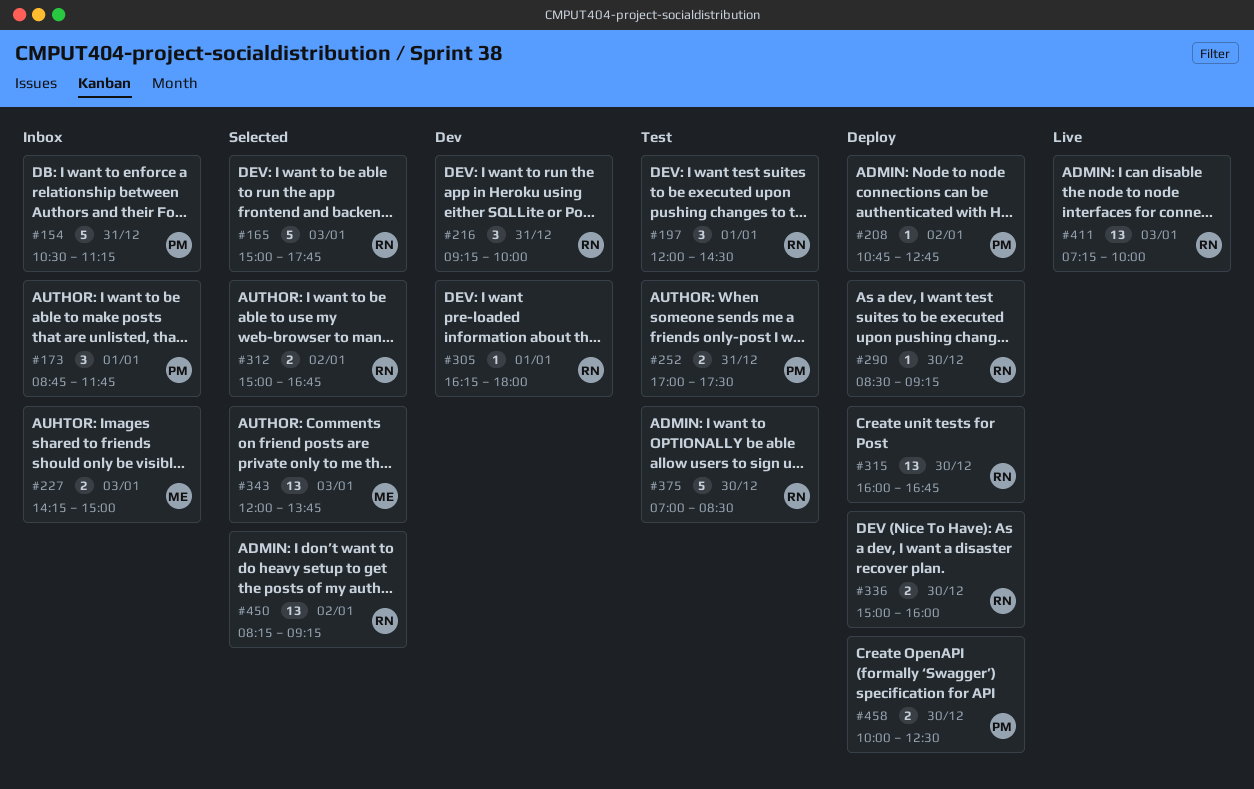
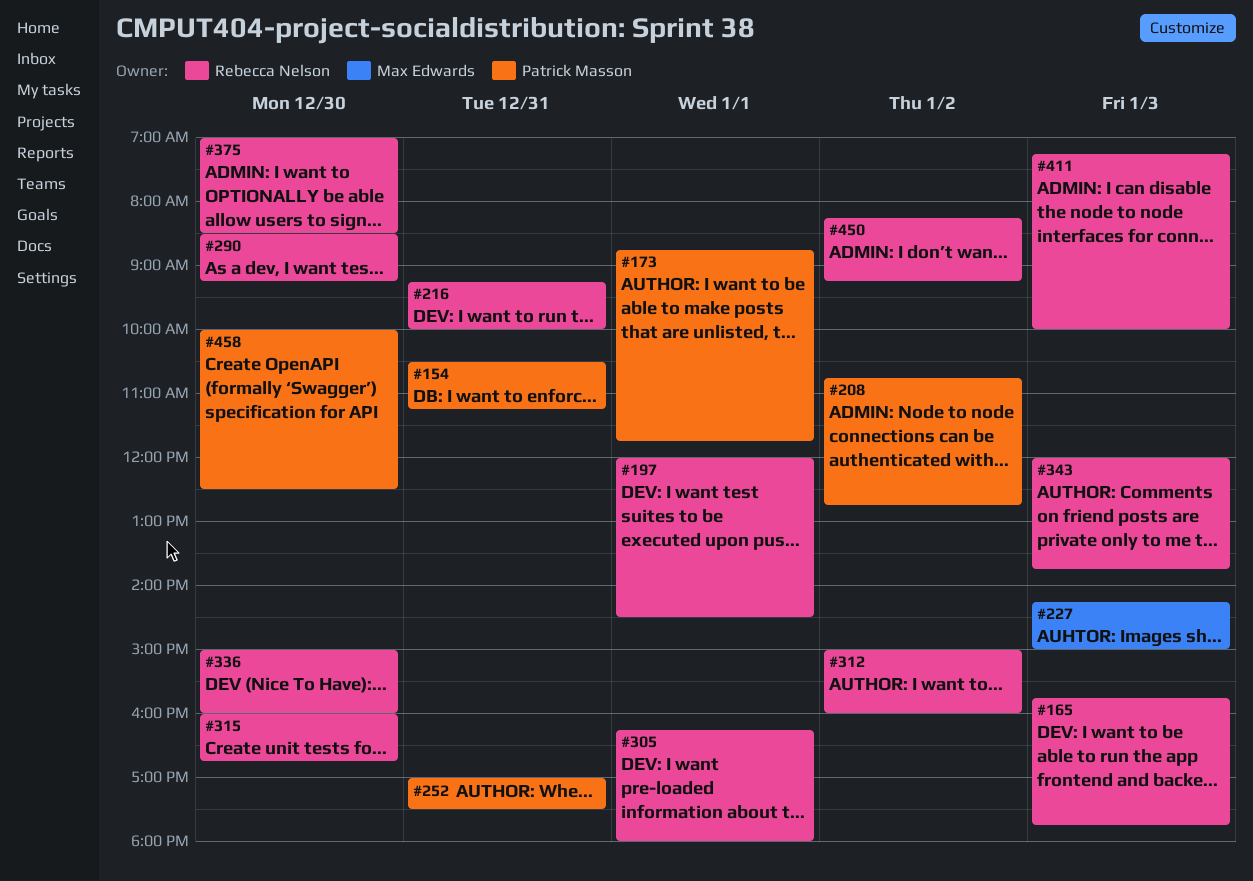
#165, begins: 15:00 -> 15:45
#312, ends: 16:45 -> 16:00
#343, owner: Max Edwards -> Rebecca Nelson

